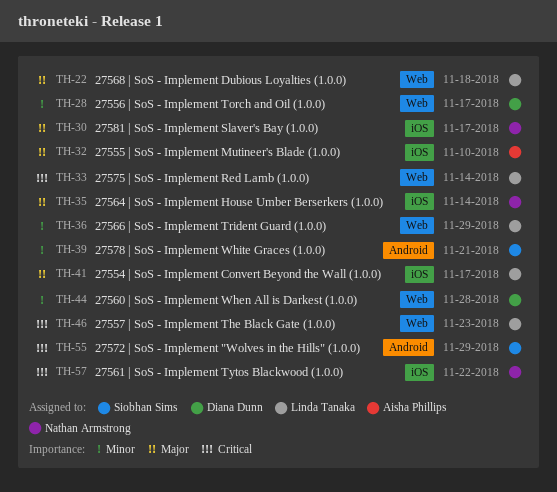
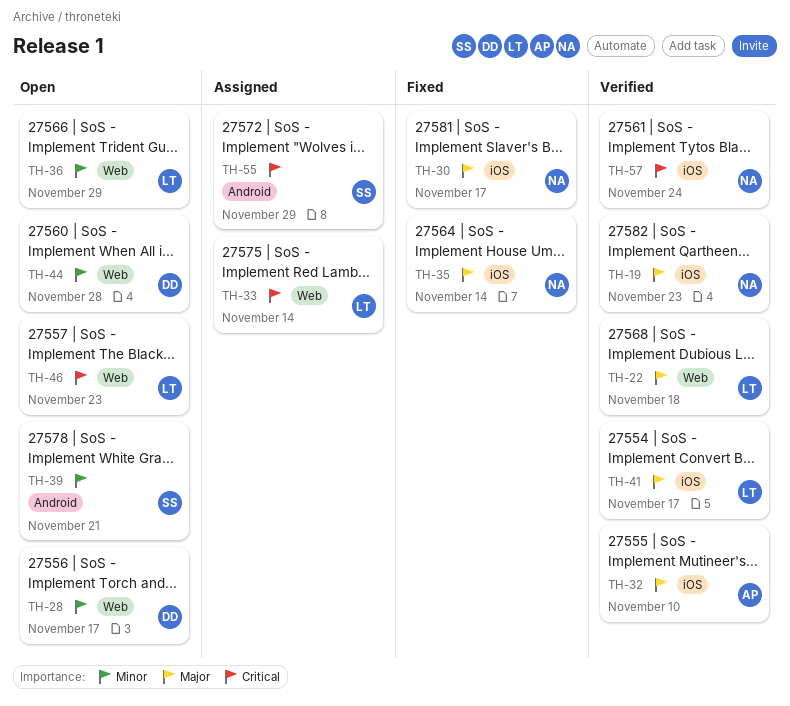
TH-19: none -> present
TH-57, due: Nov 22 -> Nov 24

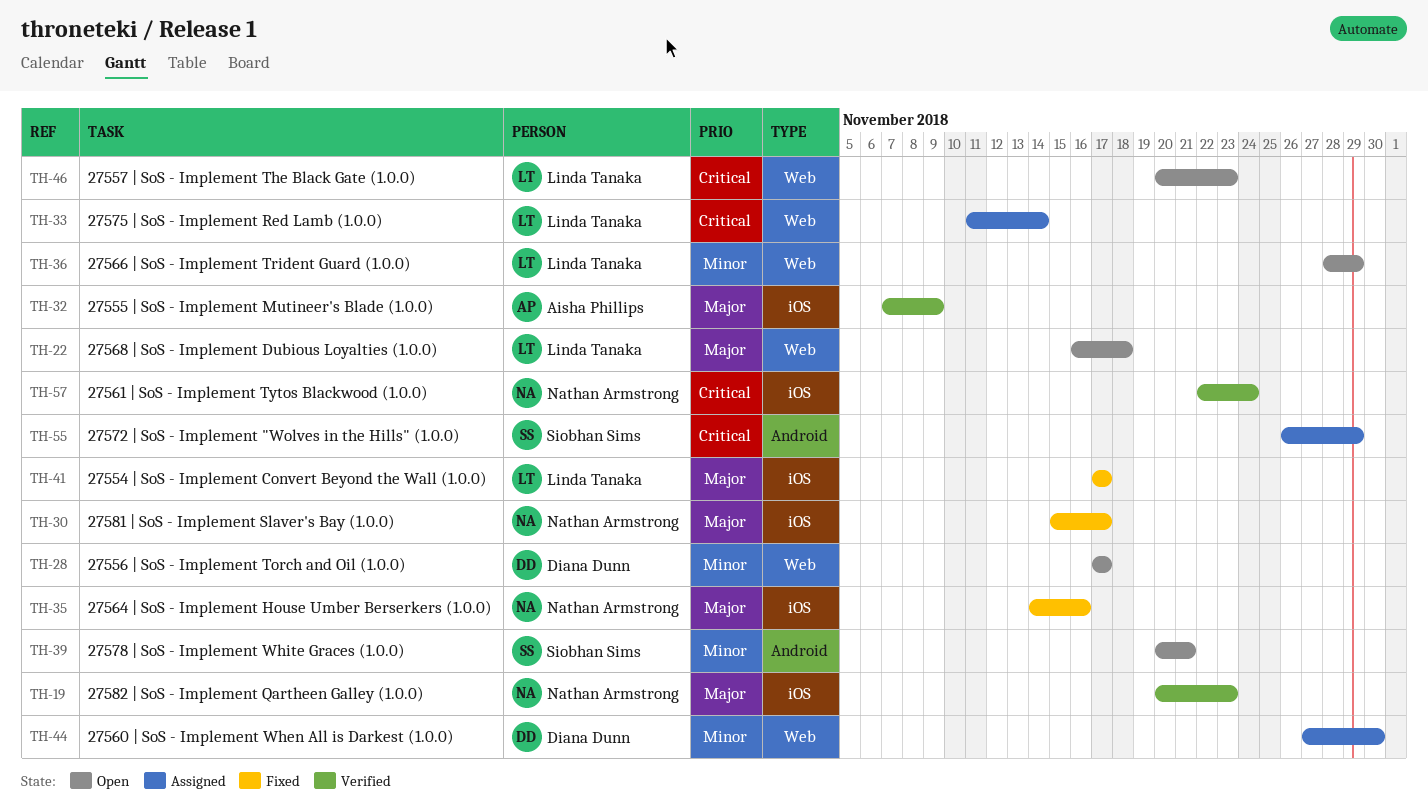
TH-22, status: Verified -> Open
TH-32, due: Nov 10 -> Nov 9
TH-35, due: Nov 14 -> Nov 16
TH-41, status: Verified -> Fixed
TH-44, status: Open -> Assigned
TH-44, due: Nov 28 -> Nov 30

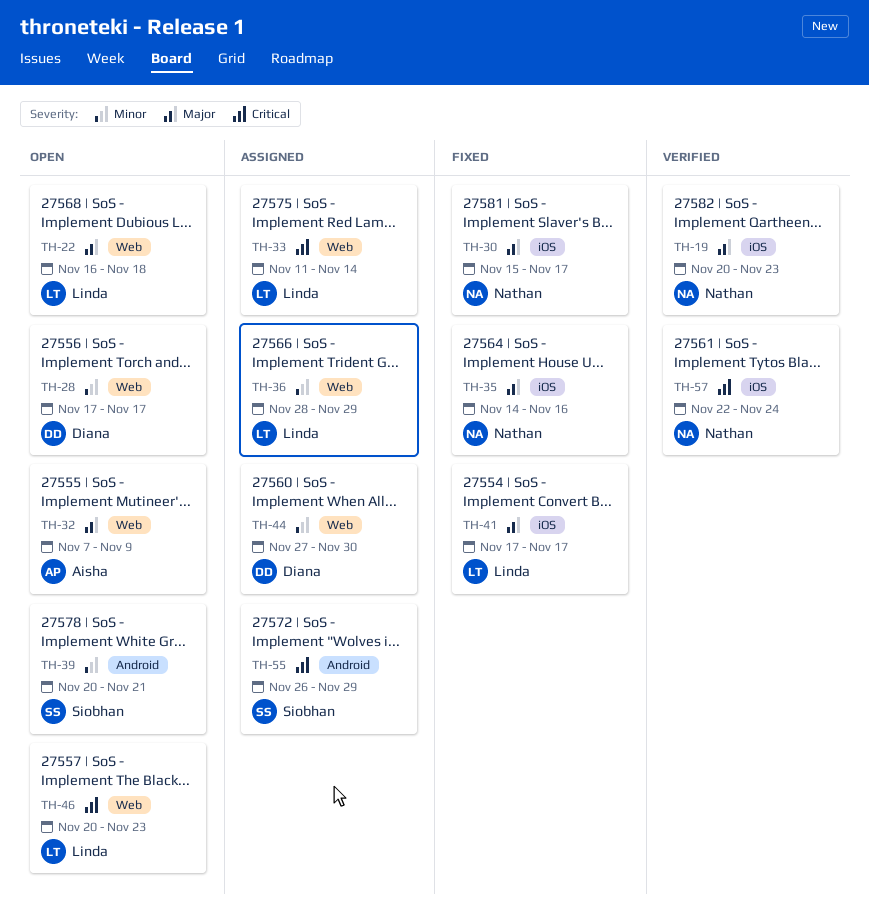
TH-32, status: Verified -> Open
TH-32, label: iOS -> Web
TH-36, status: Open -> Assigned

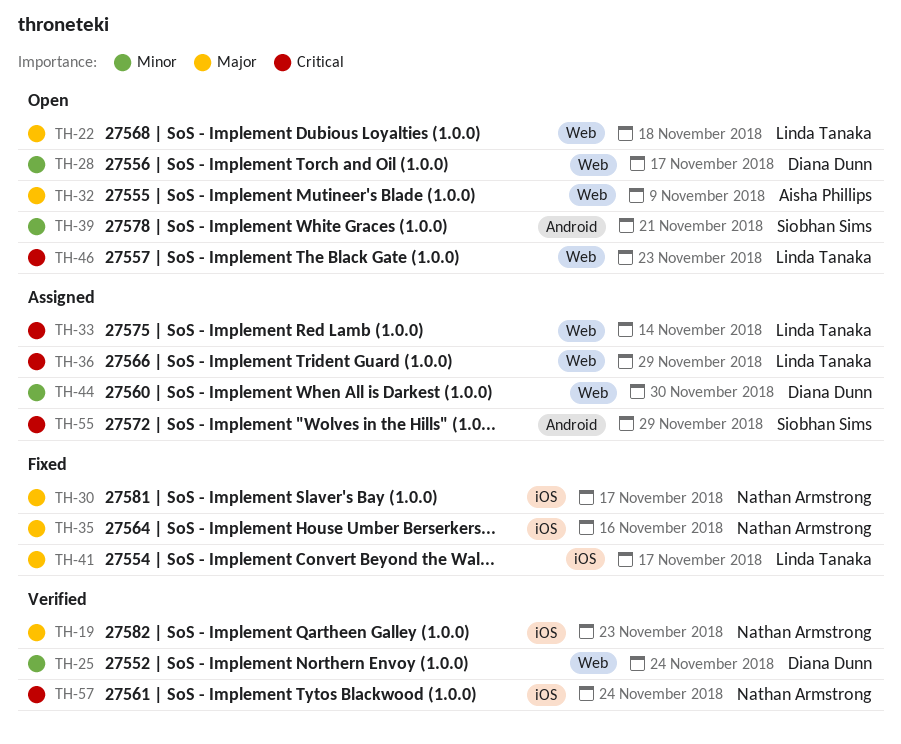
TH-25: none -> present
TH-36, priority: Minor -> Critical

